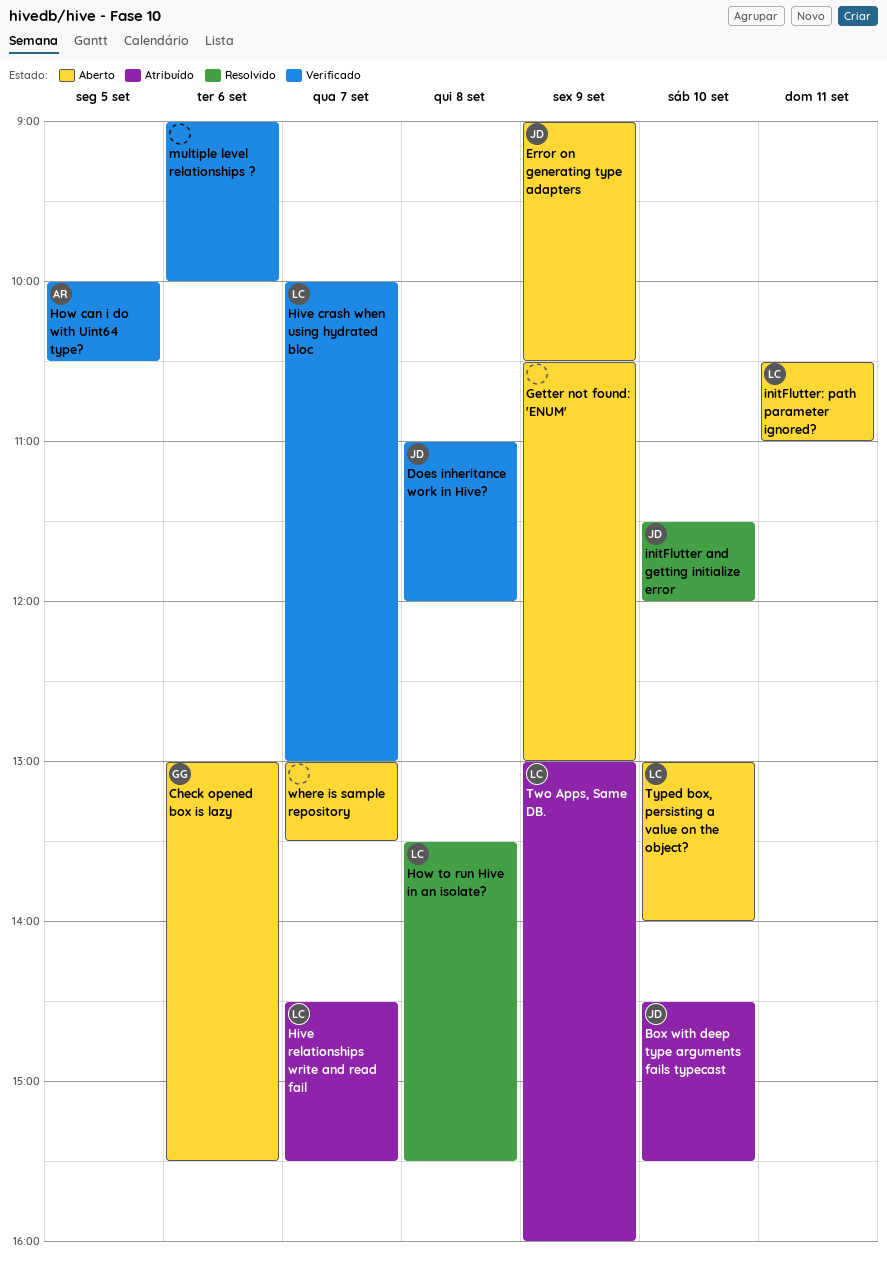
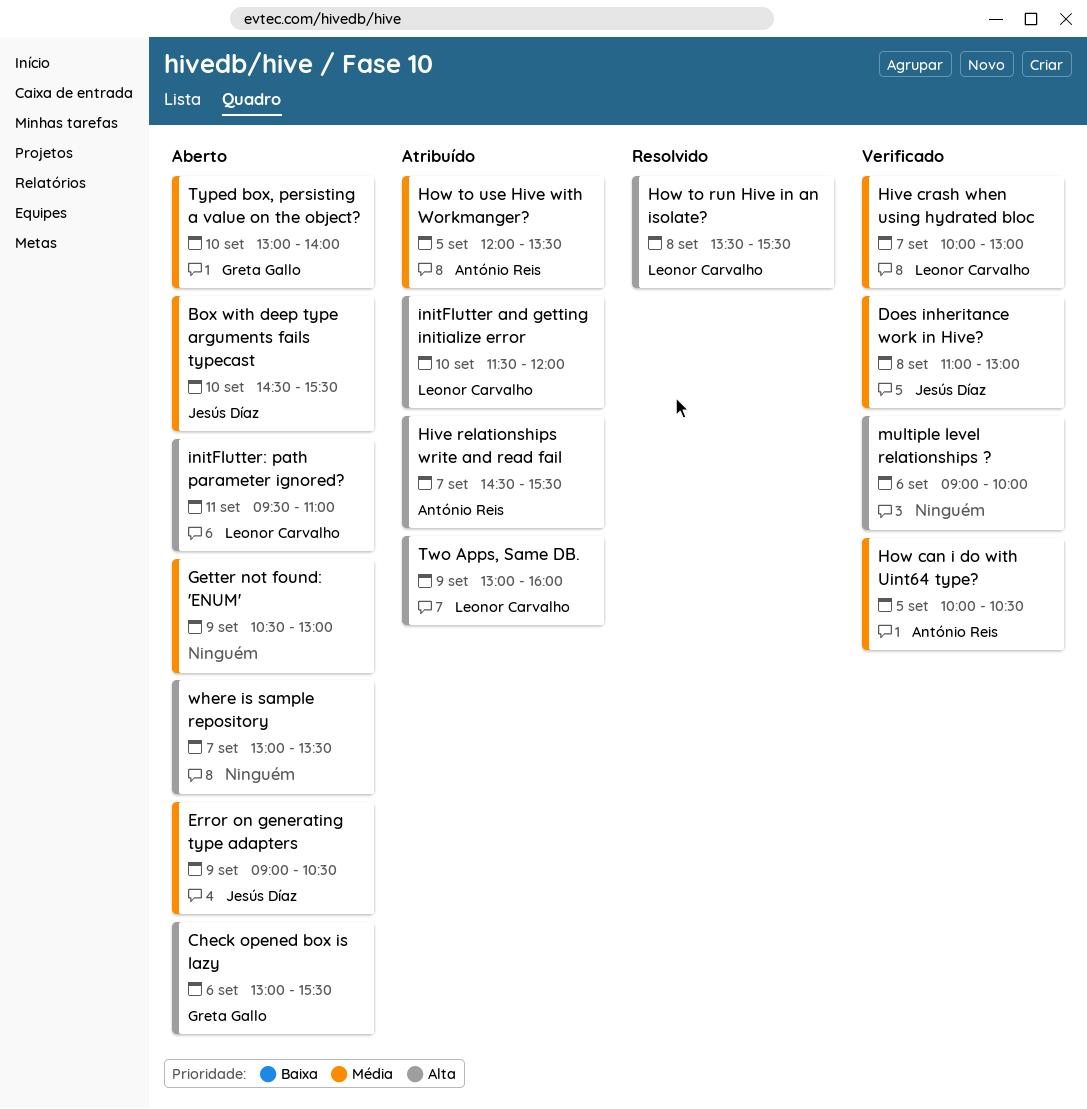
Box with deep type arguments fails typecast, status: Atribuído -> Aberto
Does inheritance work in Hive?, ends: 12:00 -> 13:00
Hive relationships write and read fail, owner: Leonor Carvalho -> António Reis
How to use Hive with Workmanger?: none -> present
initFlutter and getting initialize error, status: Resolvido -> Atribuído
initFlutter and getting initialize error, owner: Jesús Díaz -> Leonor Carvalho
initFlutter: path parameter ignored?, begins: 10:30 -> 09:30
Typed box, persisting a value on the object?, owner: Leonor Carvalho -> Greta Gallo

